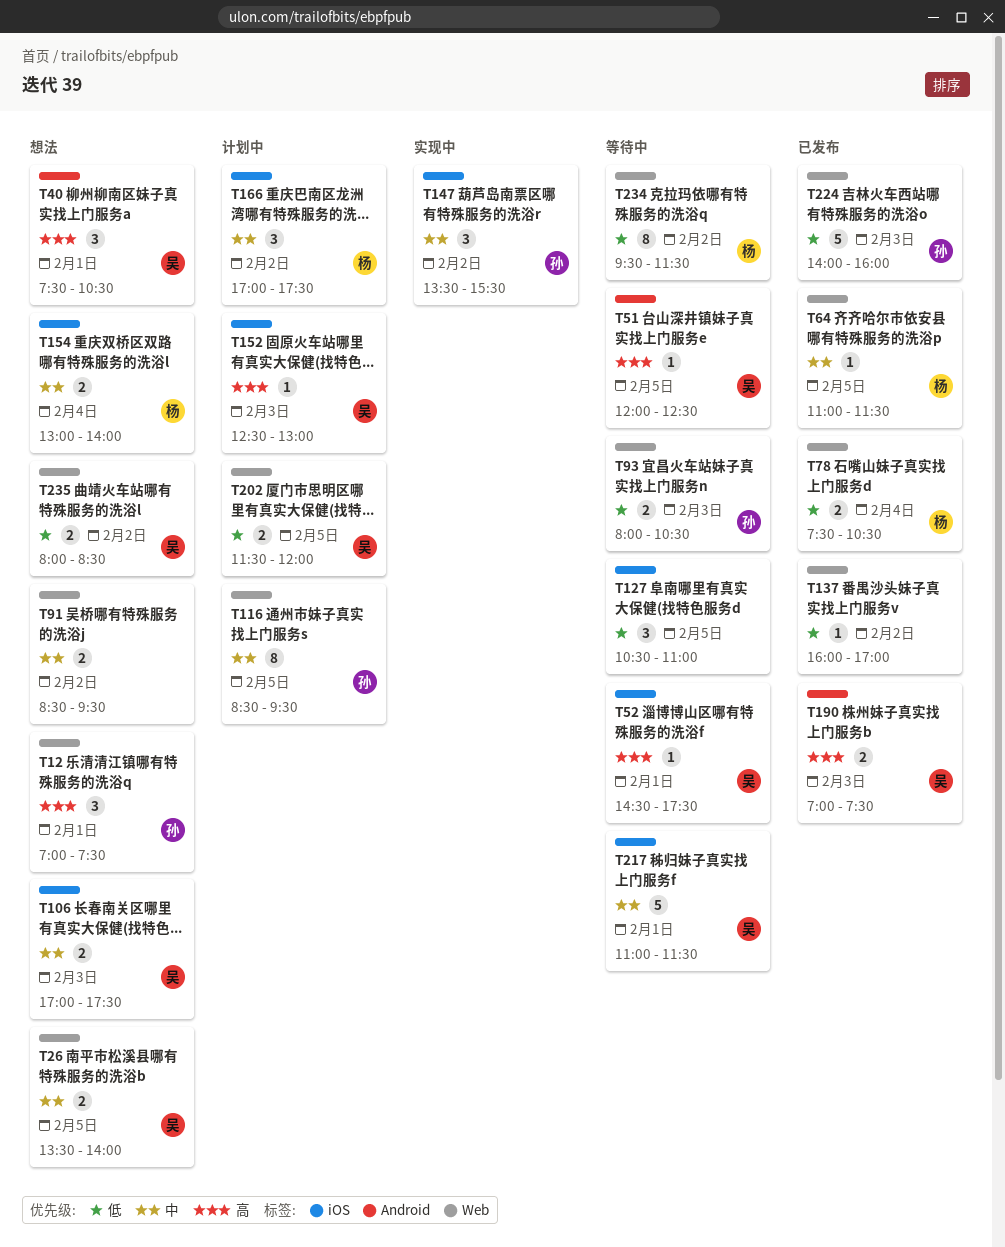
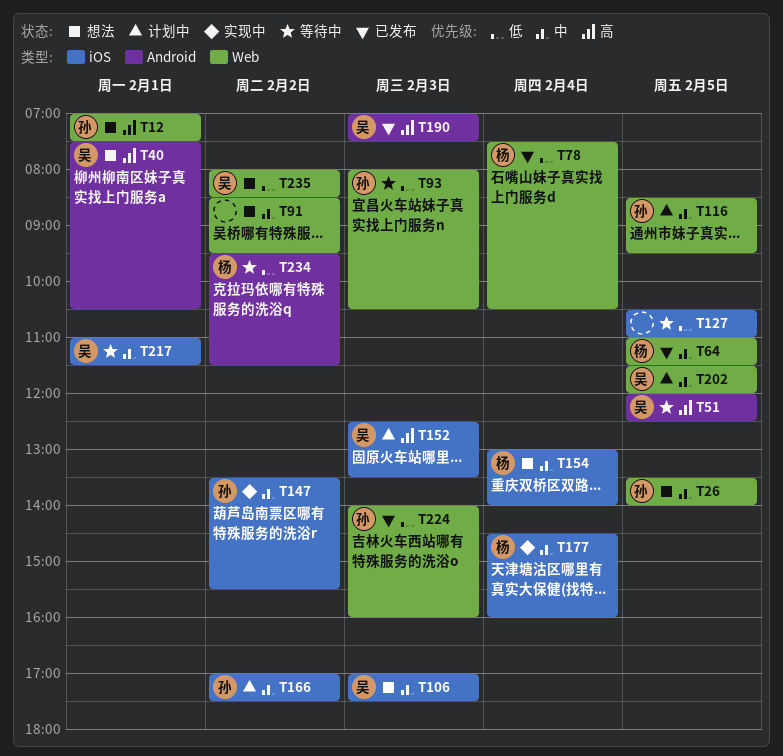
T26, owner: 吴 -> 孙
T52: present -> none
T137: present -> none
T152, ends: 13:00 -> 13:30
T166, owner: 杨 -> 孙
T177: none -> present
T202, priority: 低 -> 中
T234, label: Web -> Android

